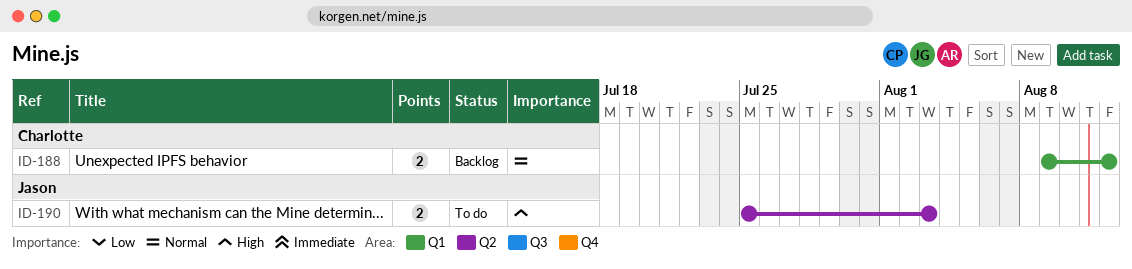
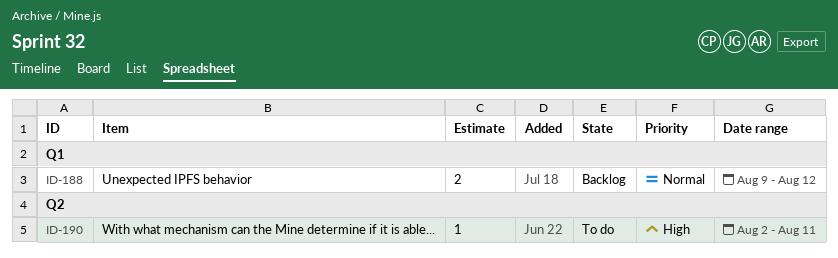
ID-190, estimate: 2 -> 1
ID-190, start: Jul 25 -> Aug 2
ID-190, due: Aug 3 -> Aug 11

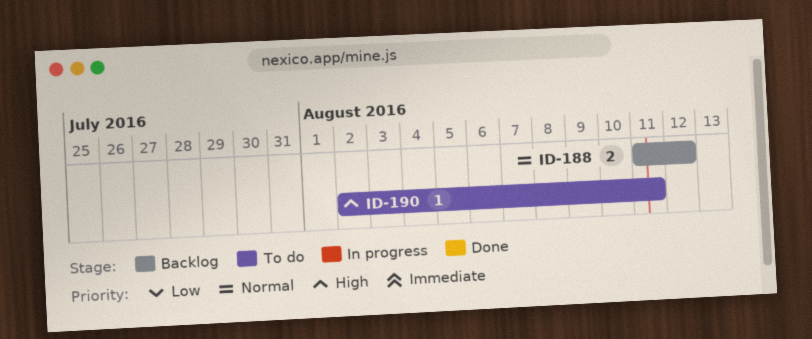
ID-188, start: Aug 9 -> Aug 11

